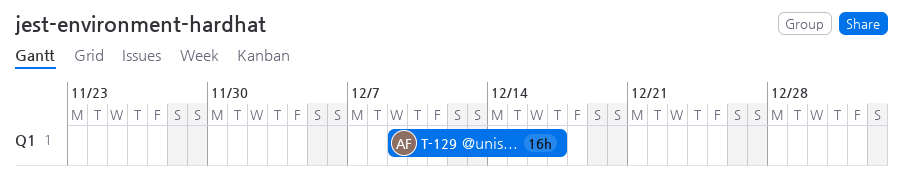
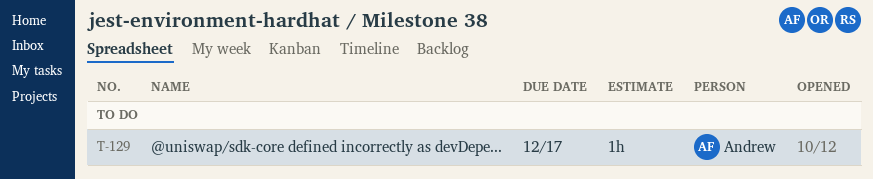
T-129, estimate: 16h -> 1h

